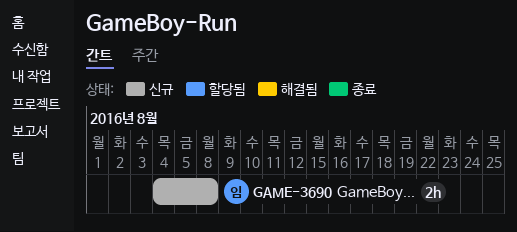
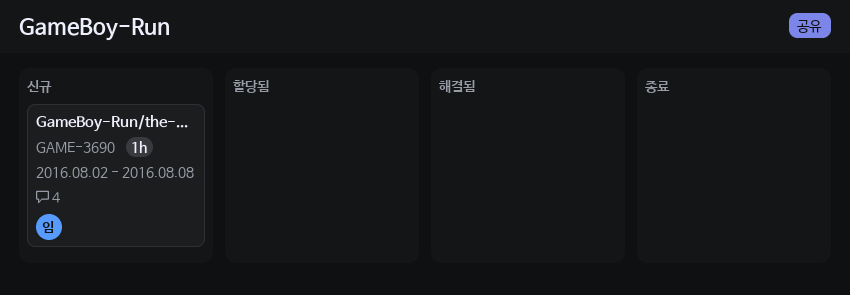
GAME-3690, estimate: 2h -> 1h
GAME-3690, start: Aug 4 -> Aug 2

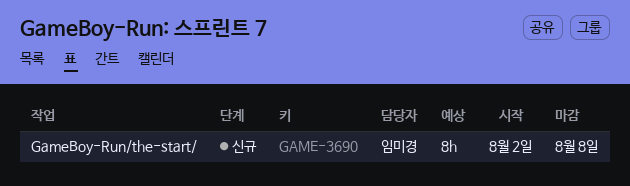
GAME-3690, estimate: 1h -> 8h

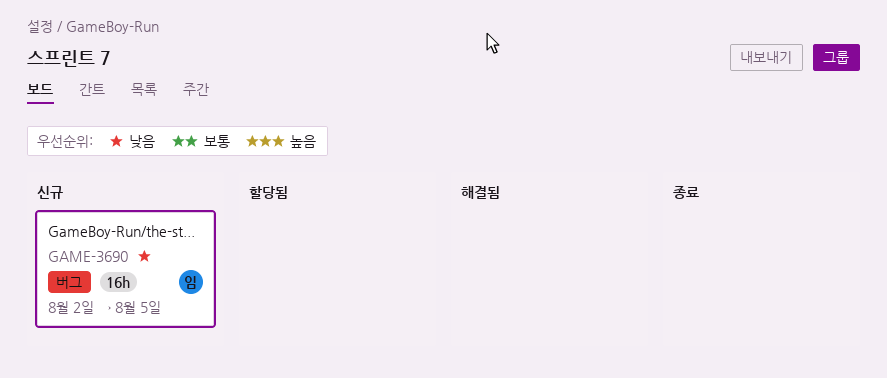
GAME-3690, estimate: 8h -> 16h
GAME-3690, due: Aug 8 -> Aug 5

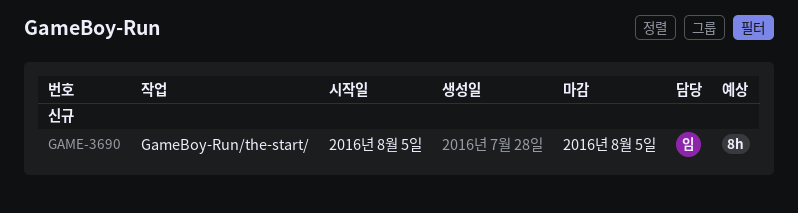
GAME-3690, estimate: 16h -> 8h
GAME-3690, start: Aug 2 -> Aug 5

